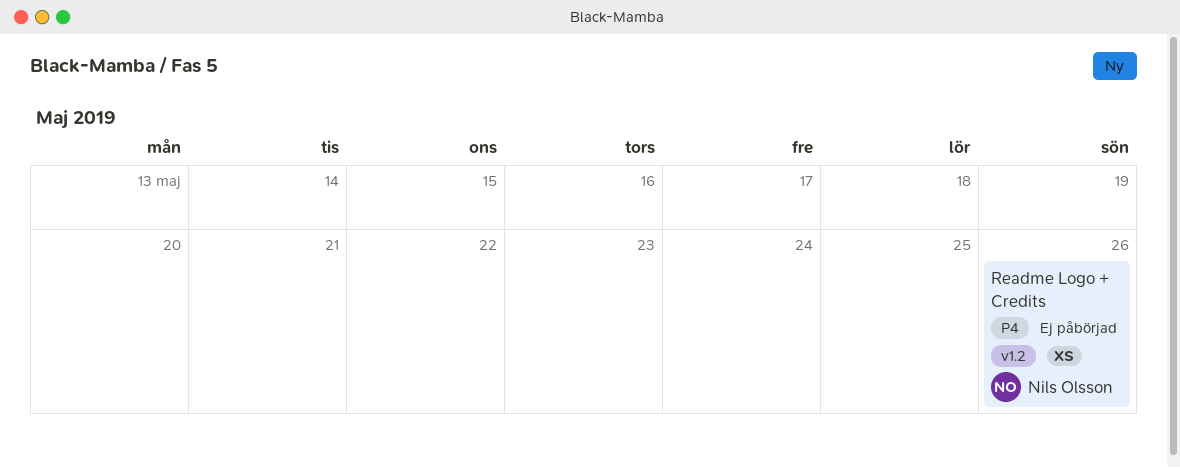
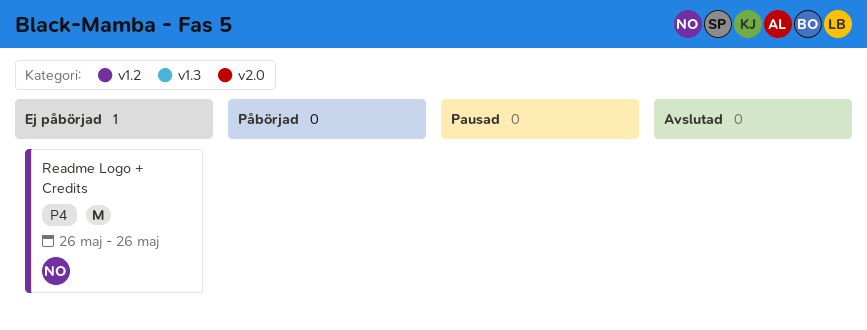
Readme Logo + Credits, estimate: XS -> M

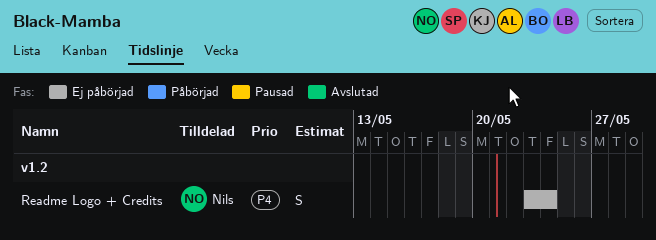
Readme Logo + Credits, estimate: M -> S
Readme Logo + Credits, start: May 26 -> May 23
Readme Logo + Credits, due: May 26 -> May 24

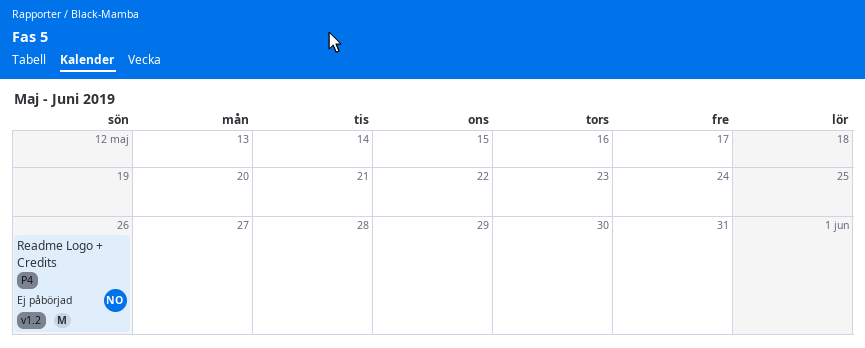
Readme Logo + Credits, estimate: S -> M
Readme Logo + Credits, due: May 24 -> May 26

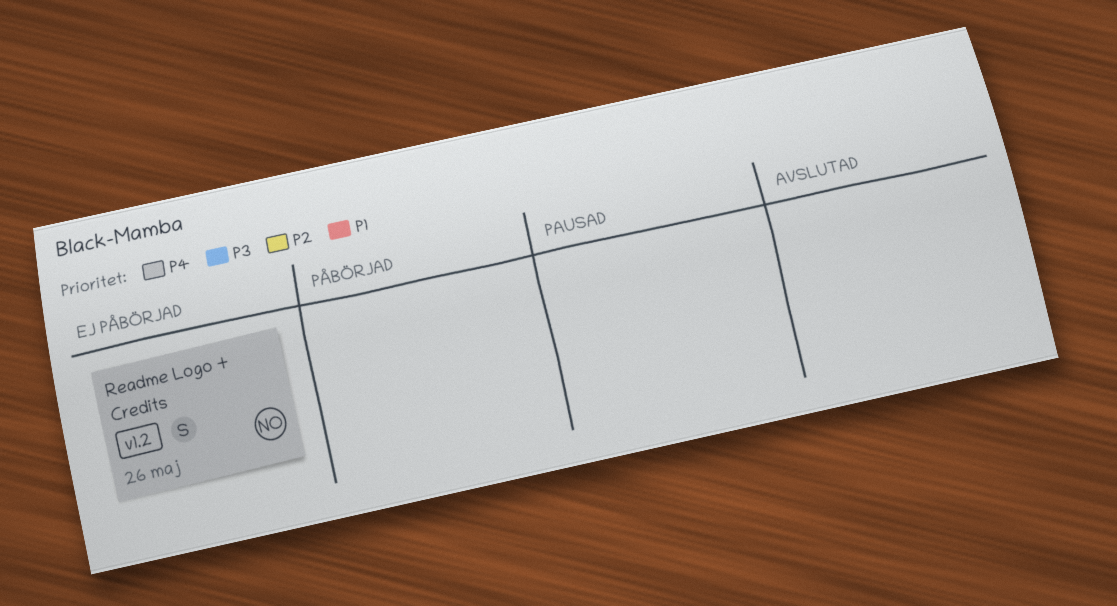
Readme Logo + Credits, estimate: M -> S

